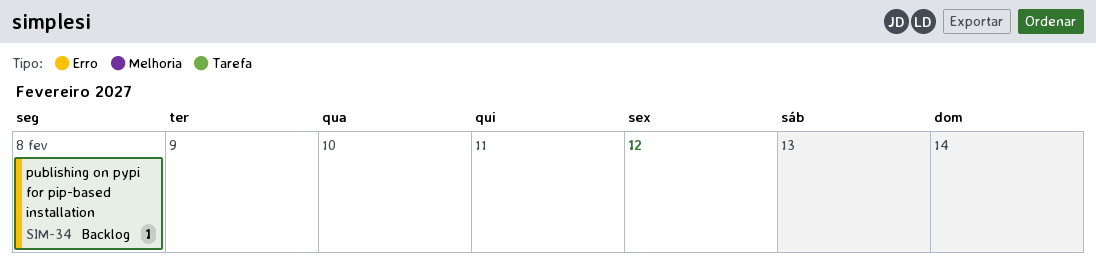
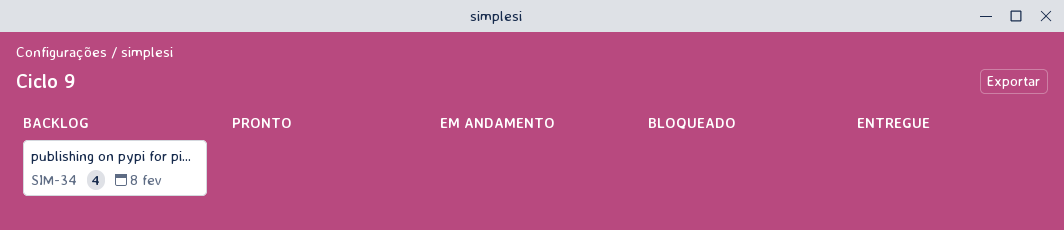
SIM-34, estimate: 1 -> 4

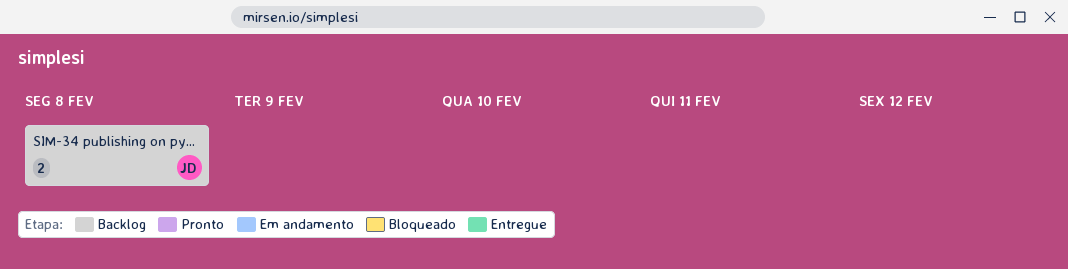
SIM-34, estimate: 4 -> 2

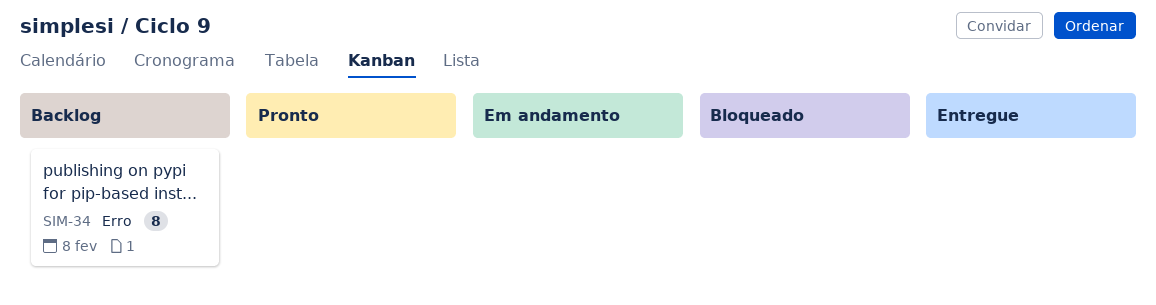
SIM-34, estimate: 2 -> 8

